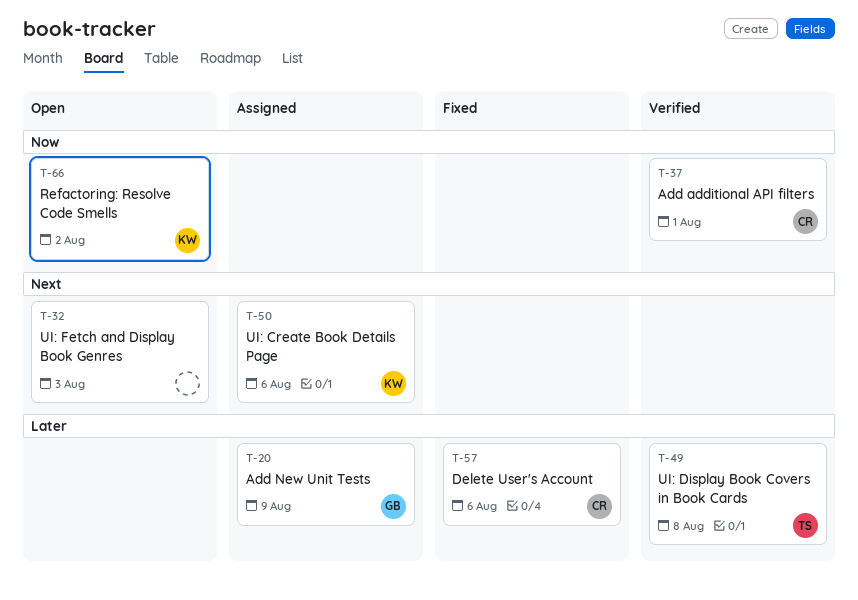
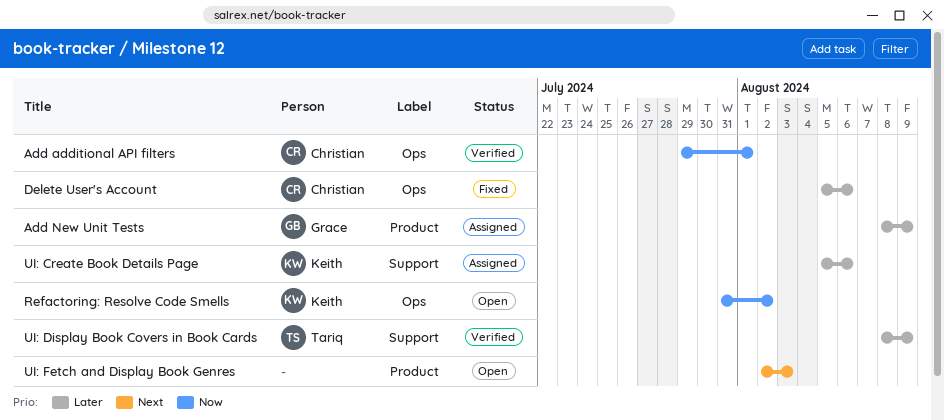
UI: Create Book Details Page, priority: Next -> Later
UI: Display Book Covers in Book Cards, due: Aug 8 -> Aug 9

